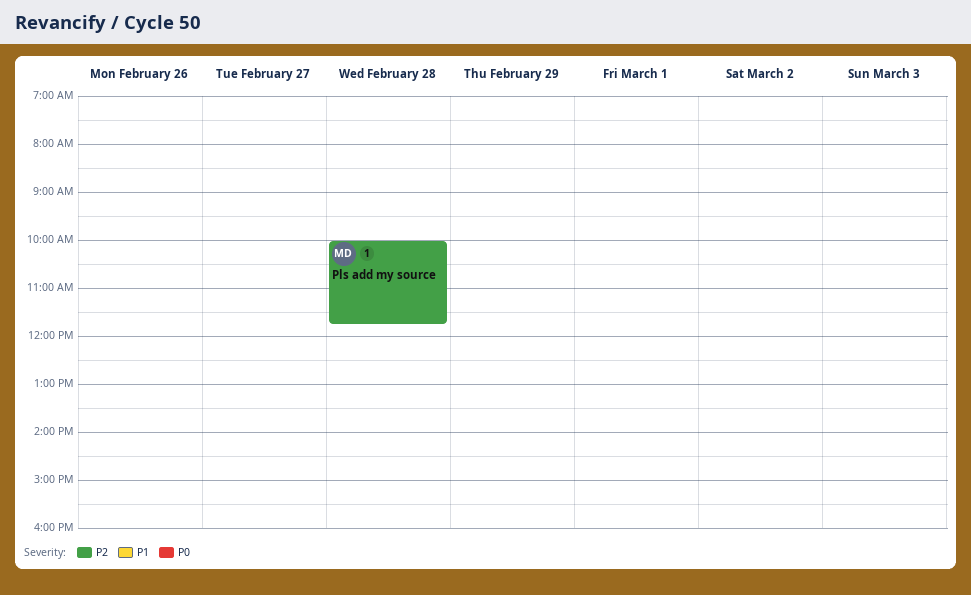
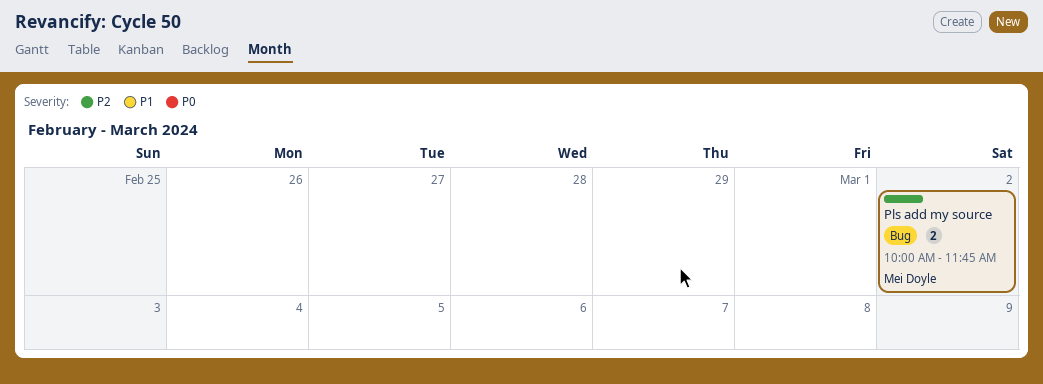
Pls add my source, estimate: 1 -> 2
Pls add my source, day: Feb 28 -> Mar 2

